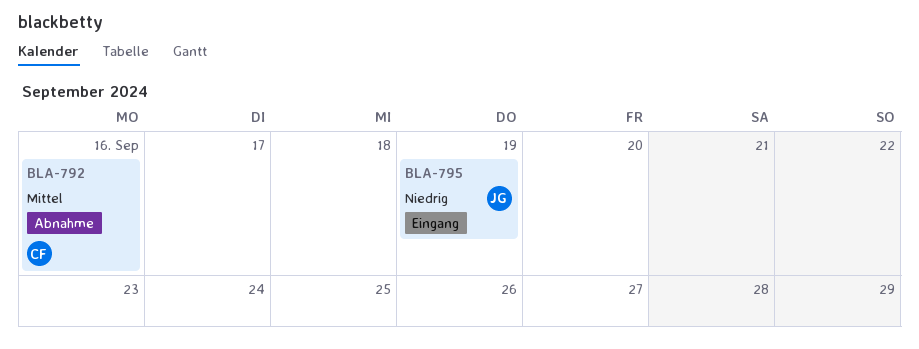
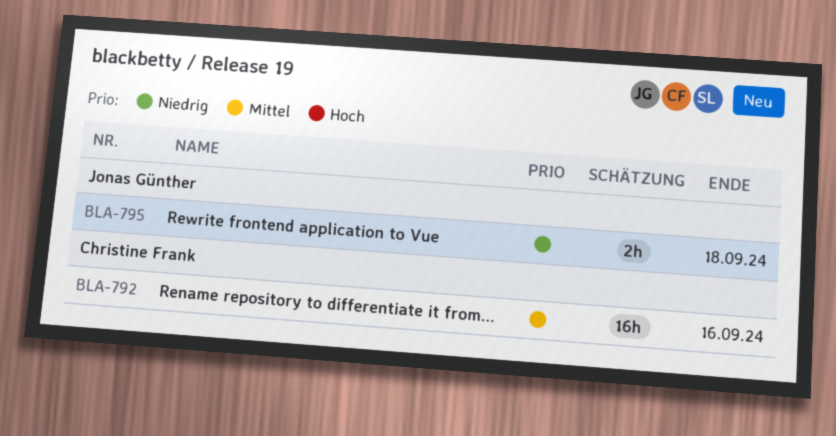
BLA-795, due: Sep 19 -> Sep 18

